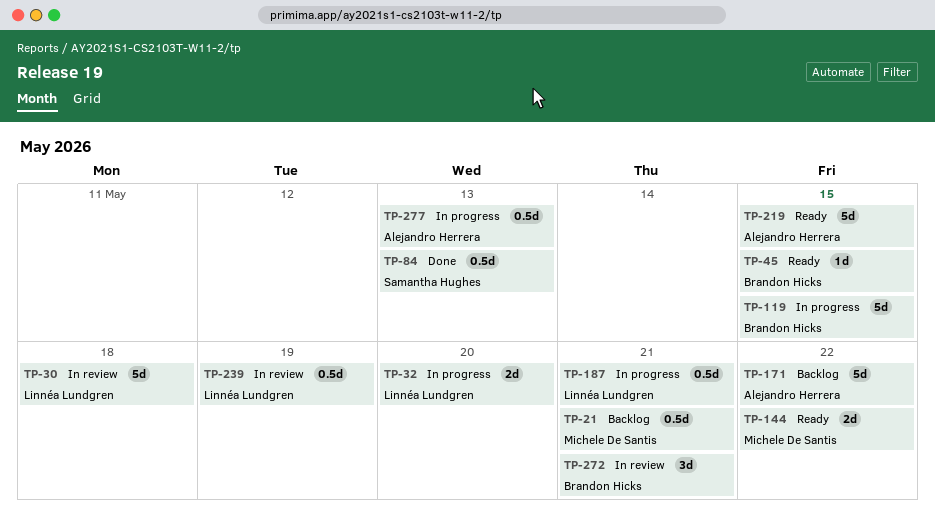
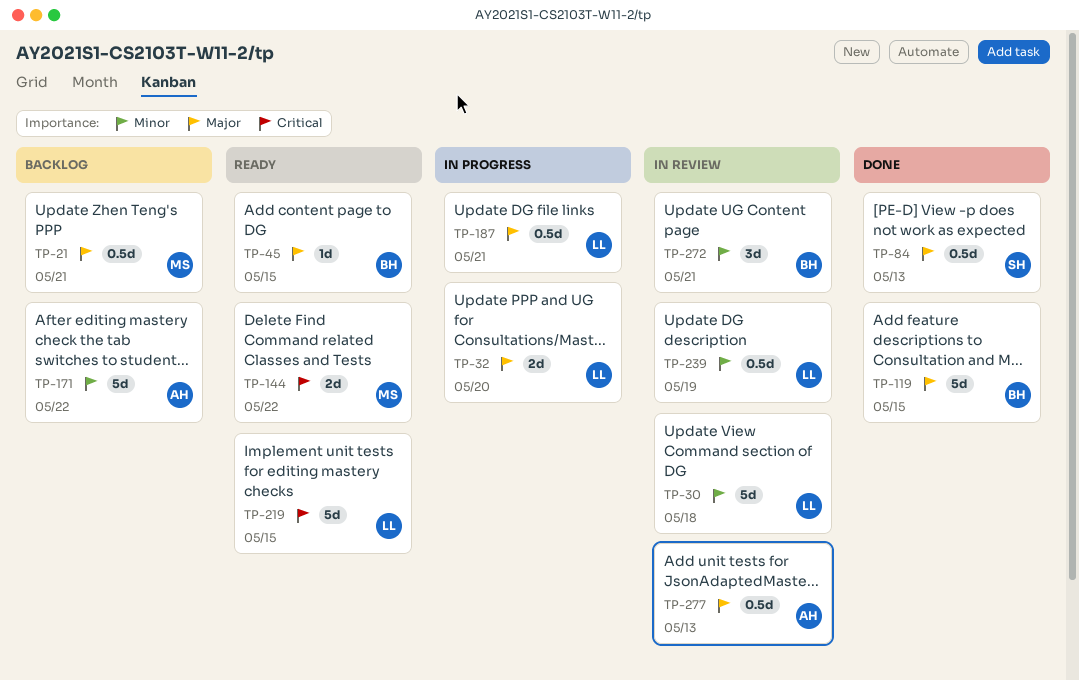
TP-119, status: In progress -> Done
TP-219, owner: Alejandro Herrera -> Linnéa Lundgren
TP-277, status: In progress -> In review

